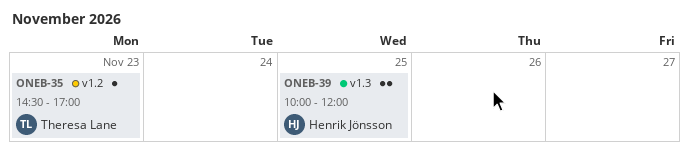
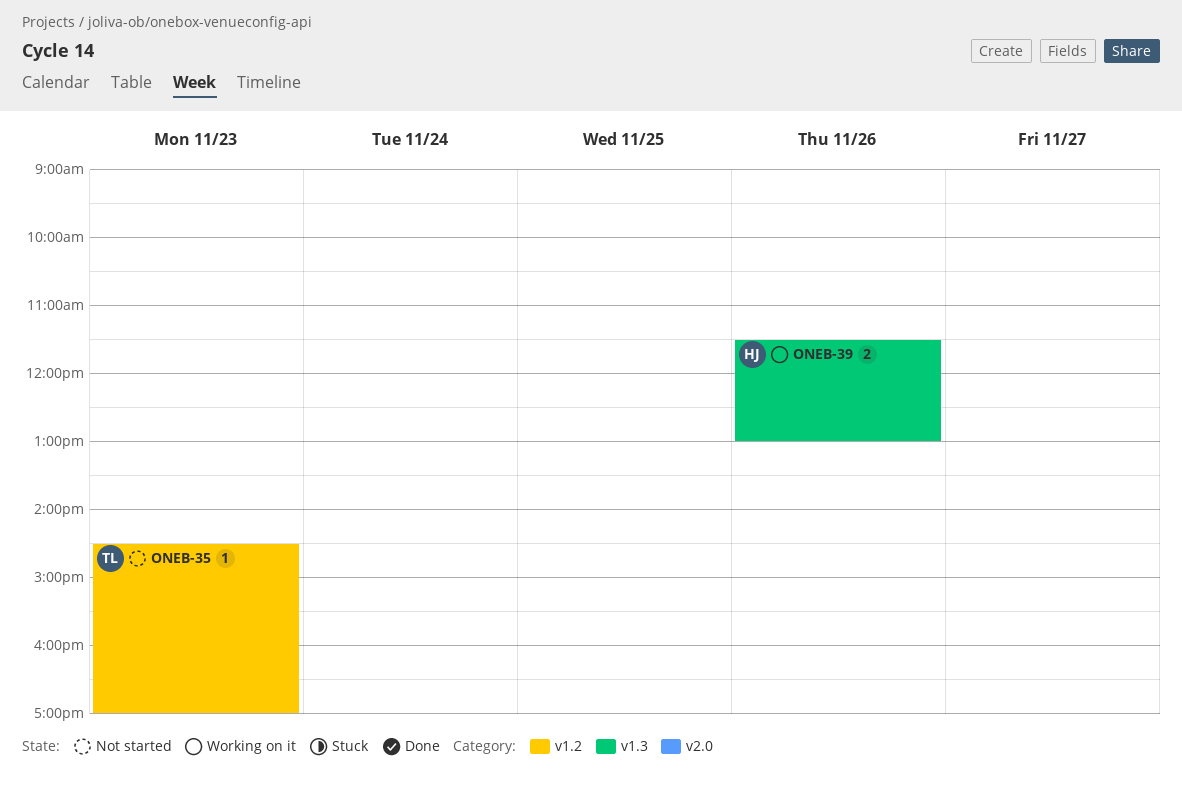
ONEB-39, day: Nov 25 -> Nov 26
ONEB-39, begins: 10:00 -> 11:30
ONEB-39, ends: 12:00 -> 13:00

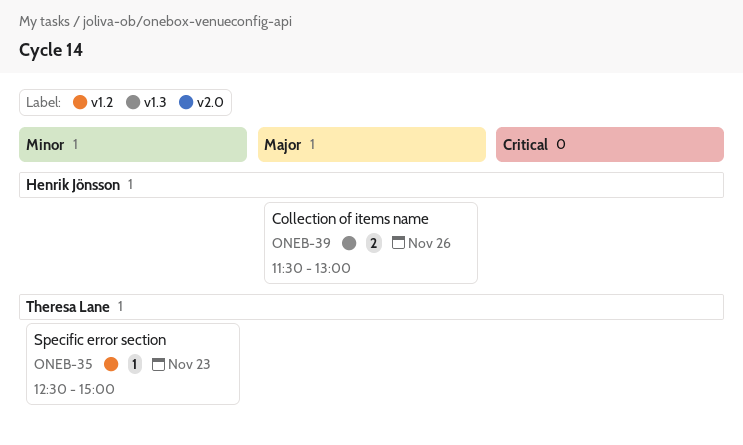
ONEB-35, begins: 14:30 -> 12:30
ONEB-35, ends: 17:00 -> 15:00

